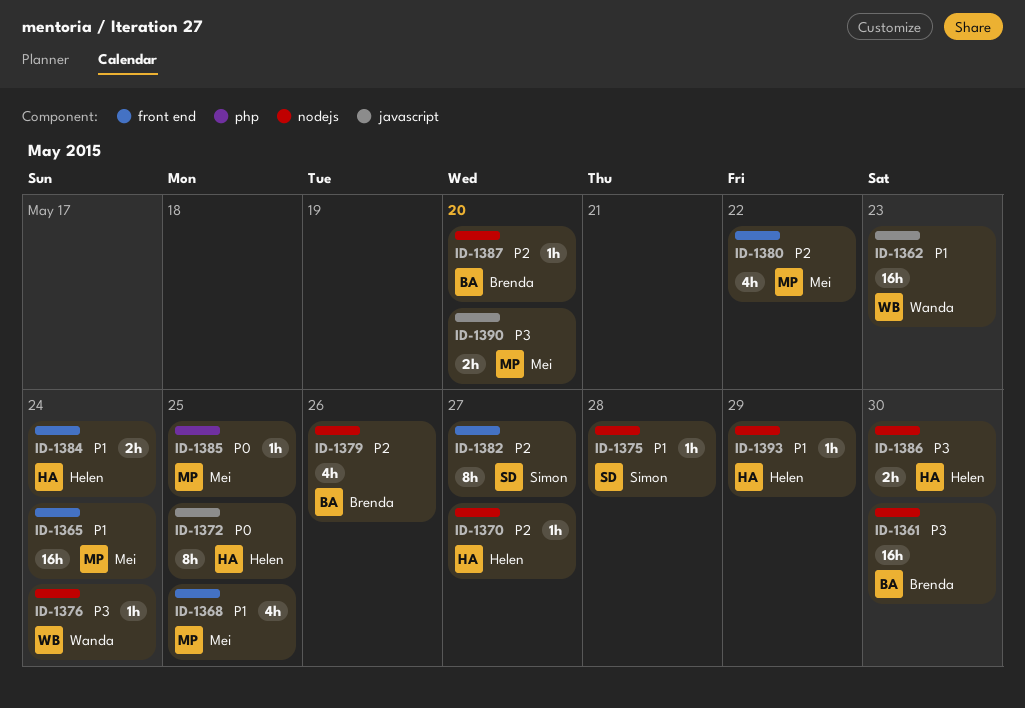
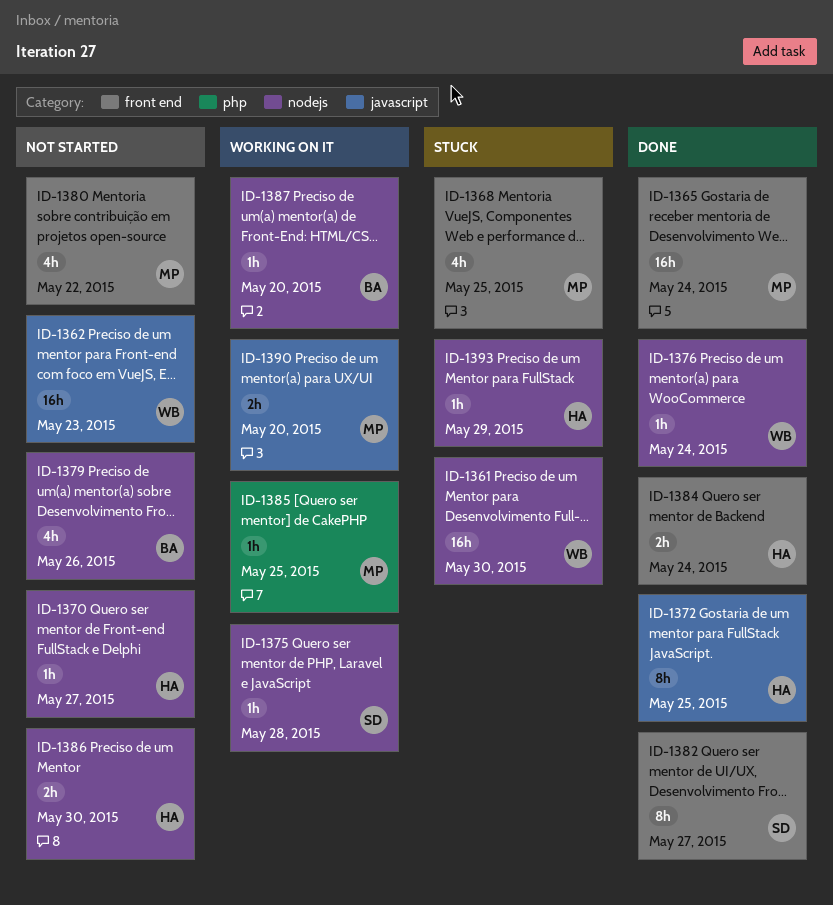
ID-1361, owner: Brenda -> Wanda

